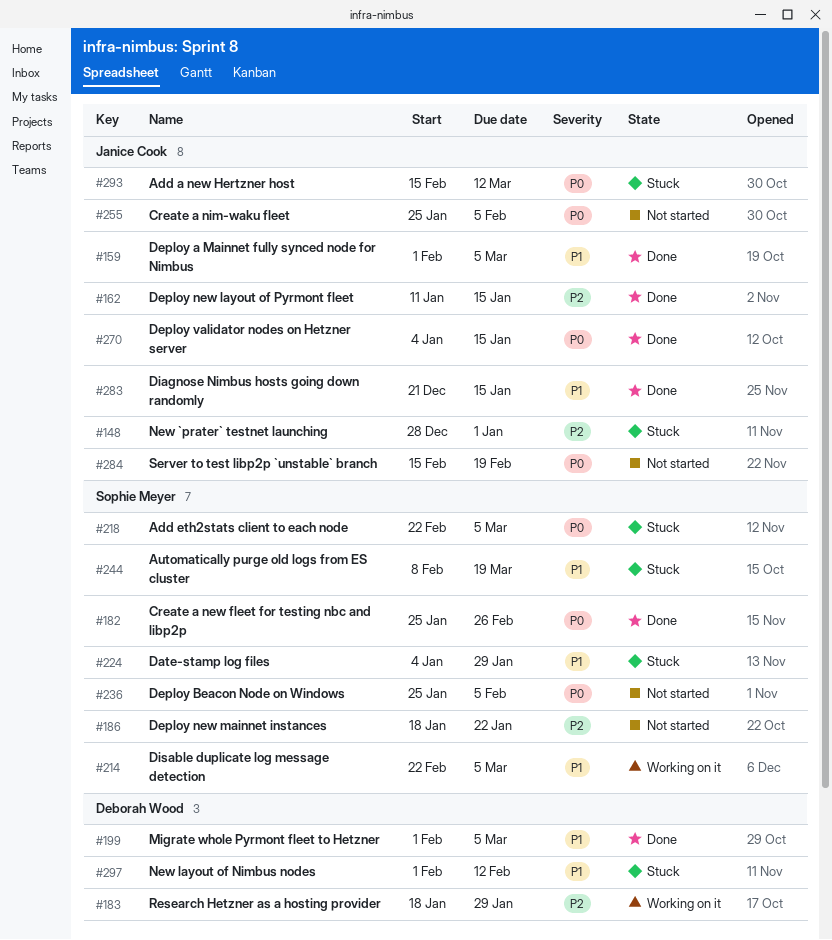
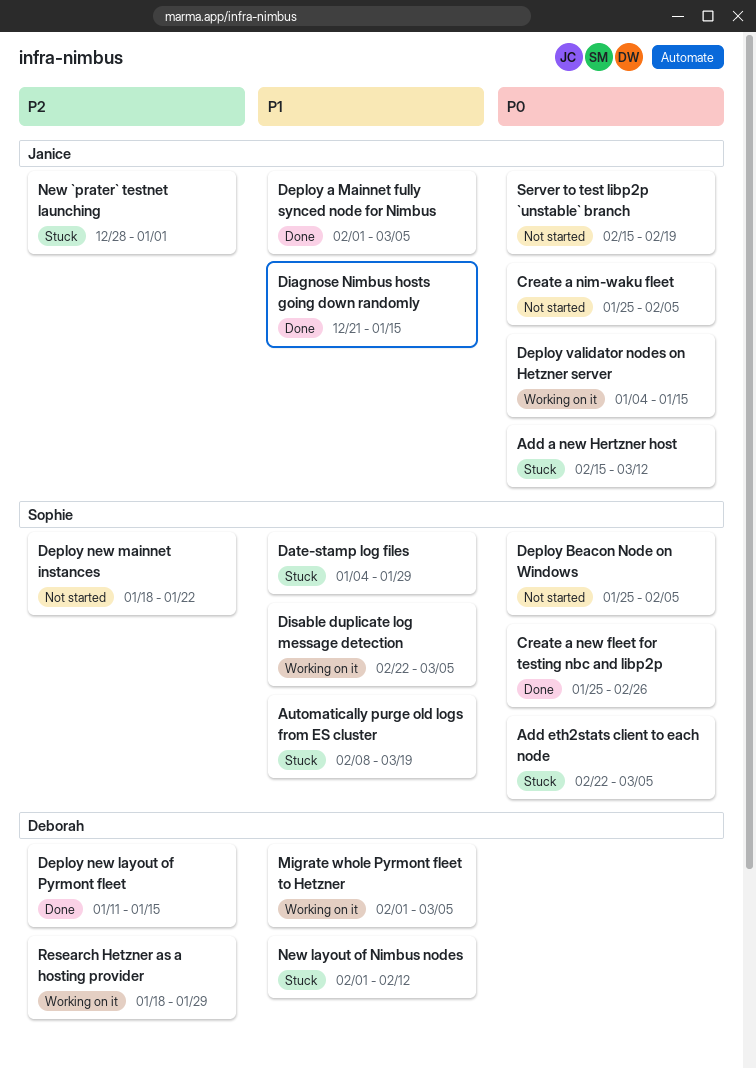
Deploy new layout of Pyrmont fleet, owner: Janice Cook -> Deborah Wood
Deploy validator nodes on Hetzner server, status: Done -> Working on it
Migrate whole Pyrmont fleet to Hetzner, status: Done -> Working on it

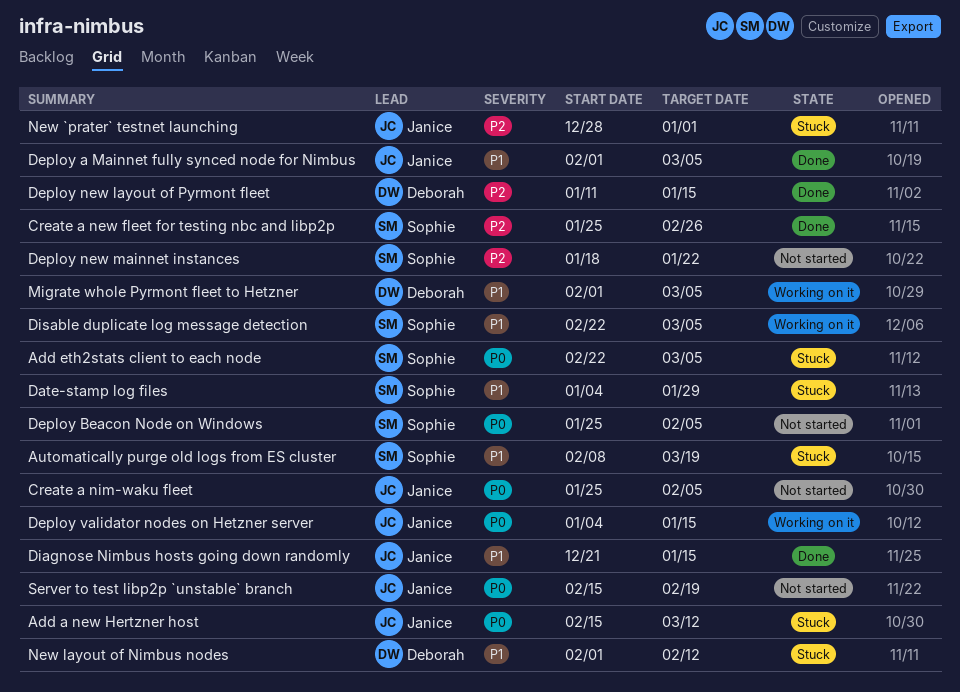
Create a new fleet for testing nbc and libp2p, priority: P0 -> P2
Research Hetzner as a hosting provider: present -> none

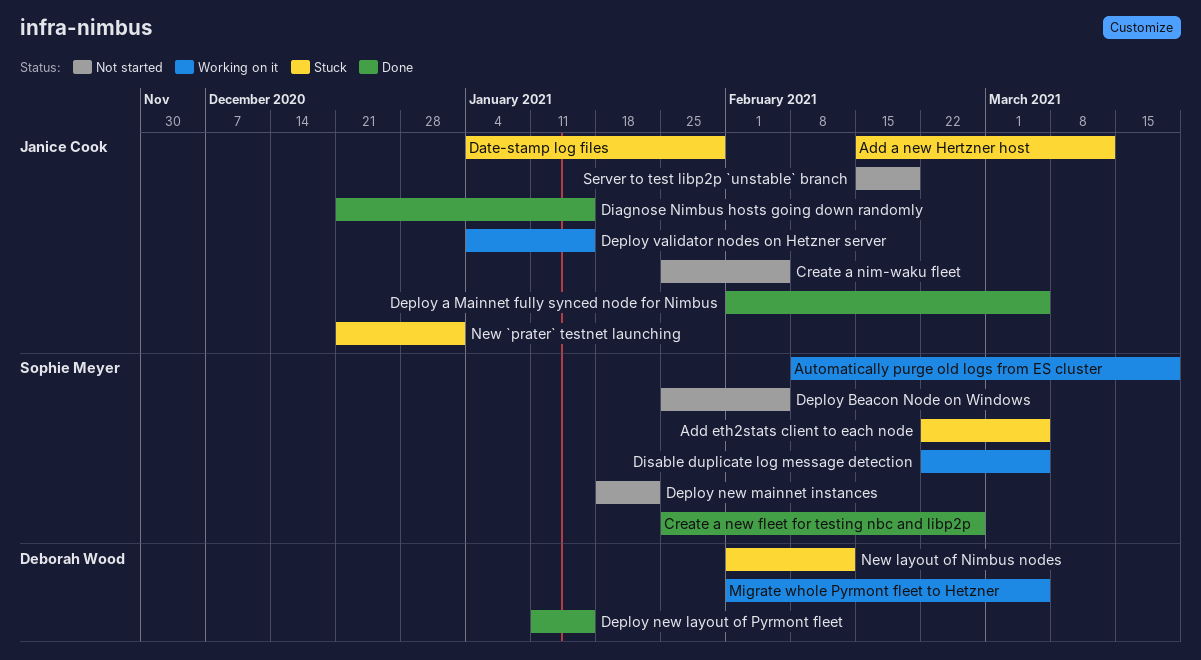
Automatically purge old logs from ES cluster, status: Stuck -> Working on it
Date-stamp log files, owner: Sophie Meyer -> Janice Cook
New `prater` testnet launching, start: Dec 28 -> Dec 21

